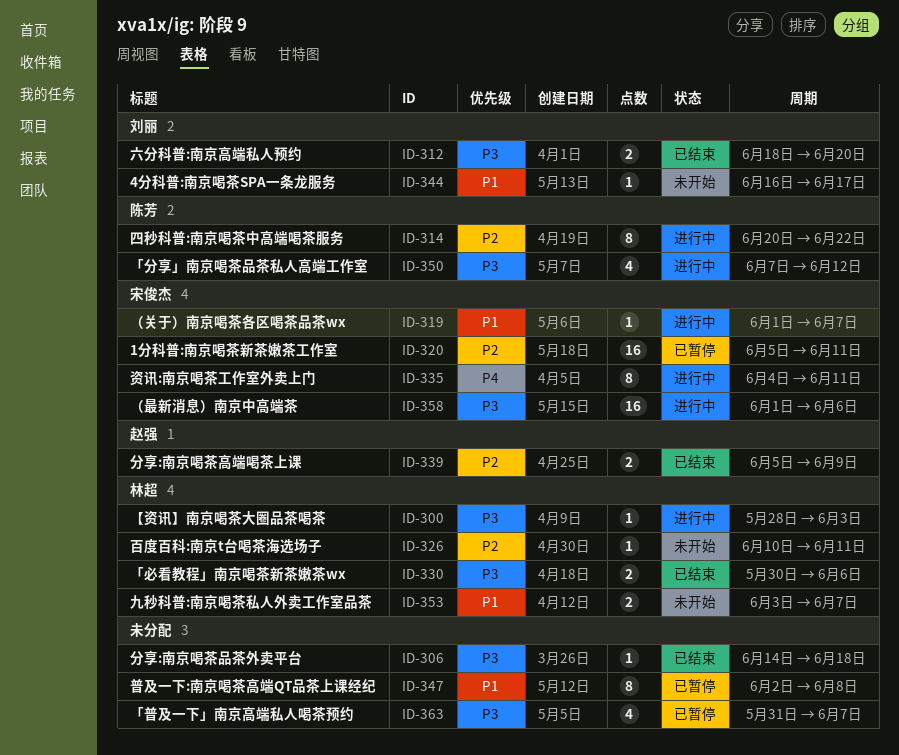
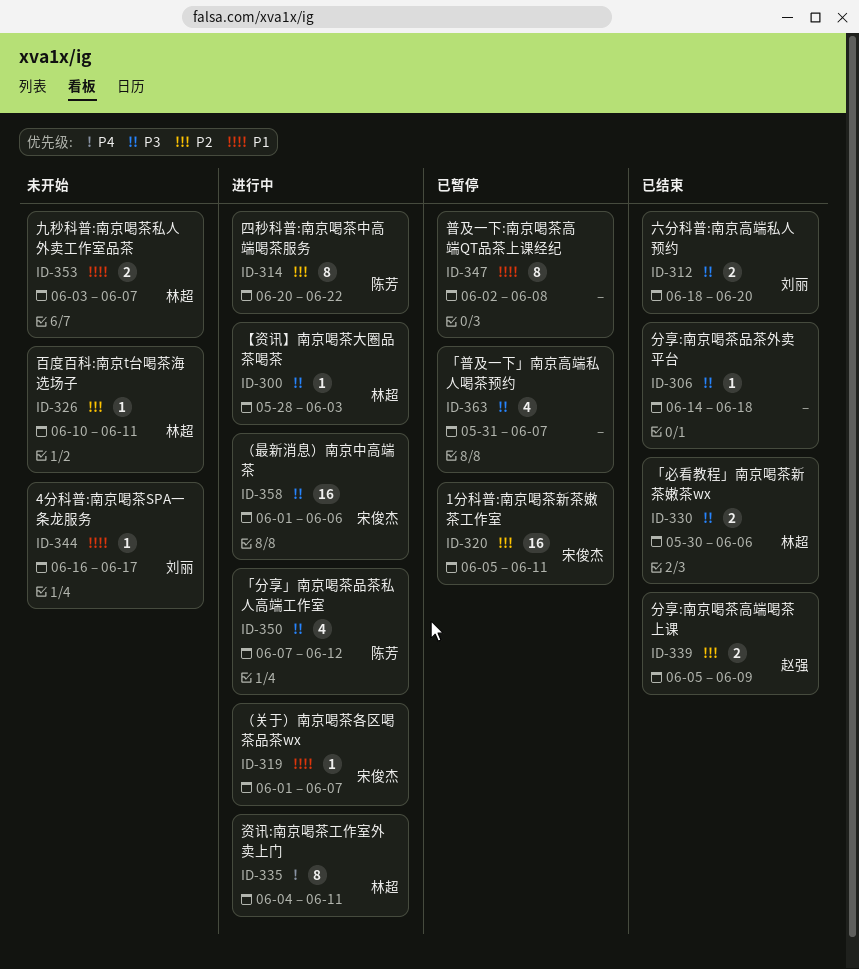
ID-335, owner: 宋俊杰 -> 林超

